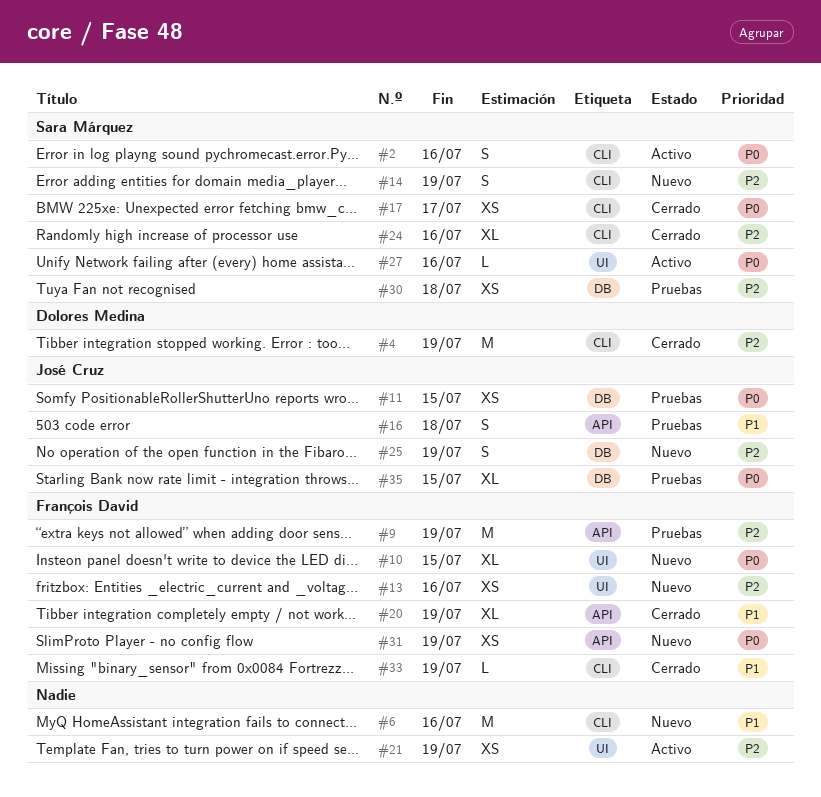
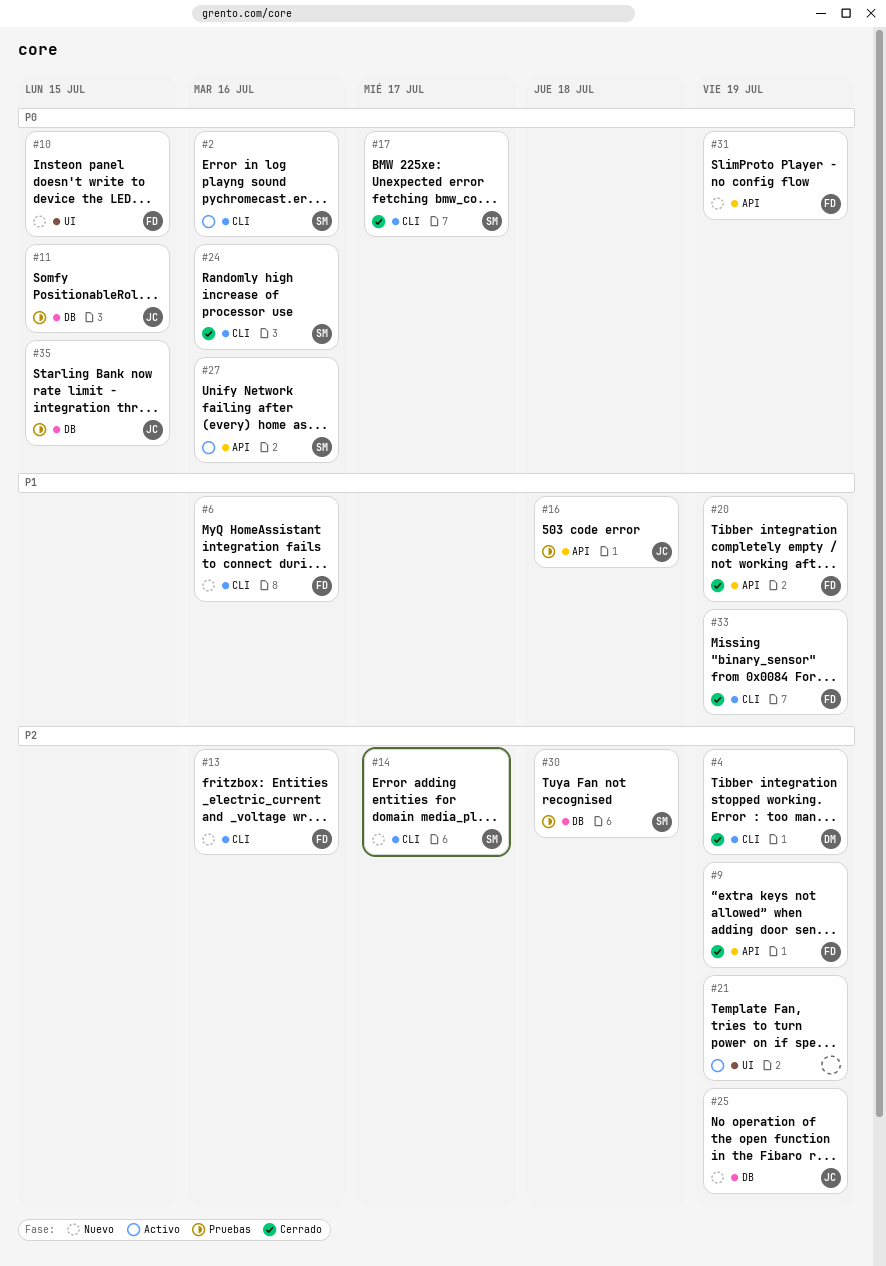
#6, owner: none -> François David
#9, status: Pruebas -> Cerrado
#13, label: UI -> CLI
#14, due: Jul 19 -> Jul 17
#24, priority: P2 -> P0
#27, label: UI -> API

